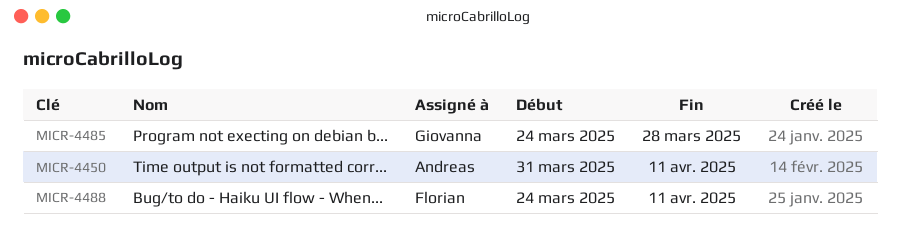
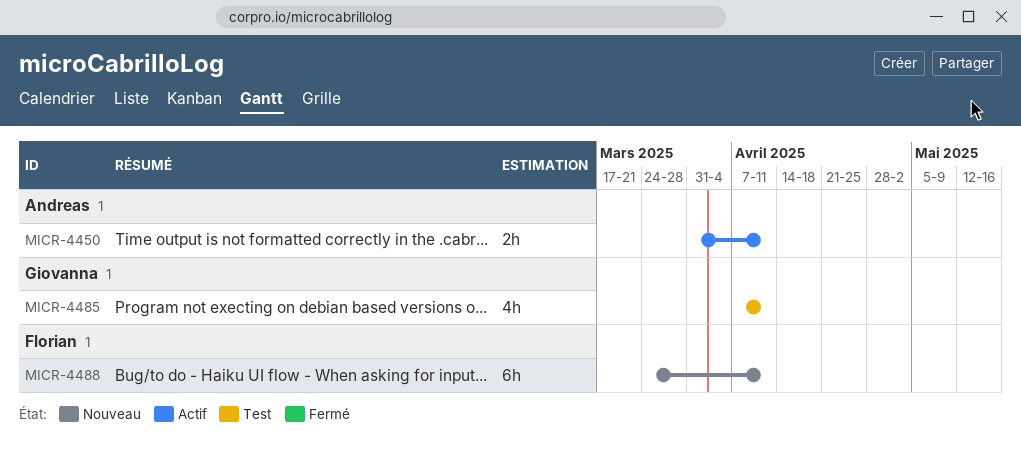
MICR-4485, start: Mar 24 -> Apr 7
MICR-4485, due: Mar 28 -> Apr 11

